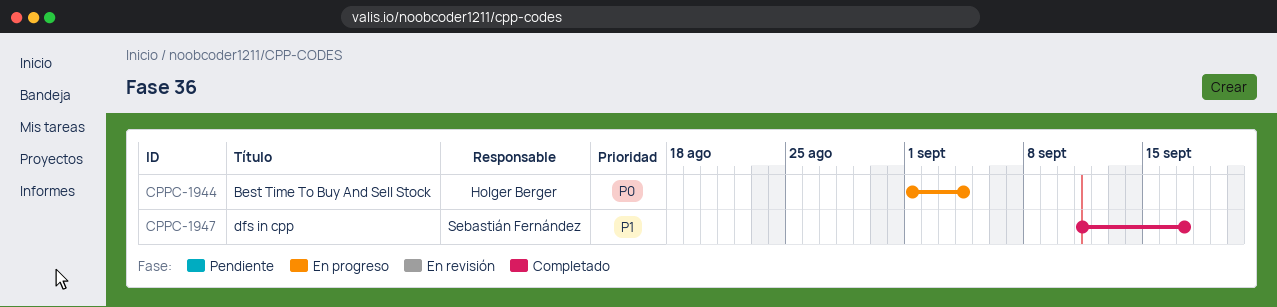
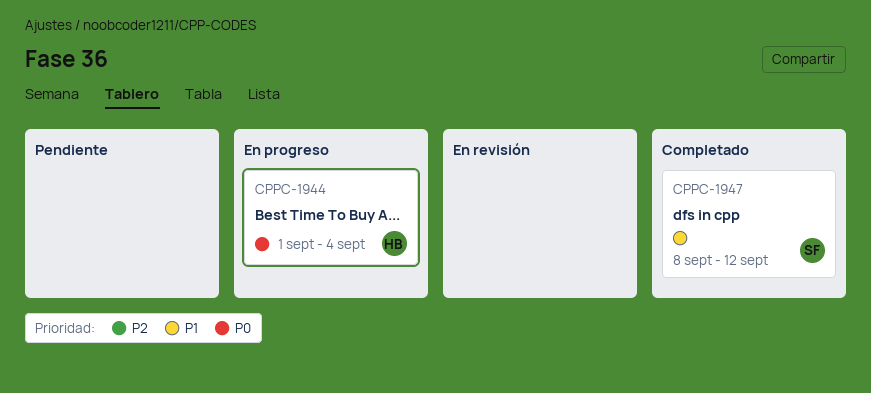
CPPC-1947, start: Sep 11 -> Sep 8
CPPC-1947, due: Sep 17 -> Sep 12

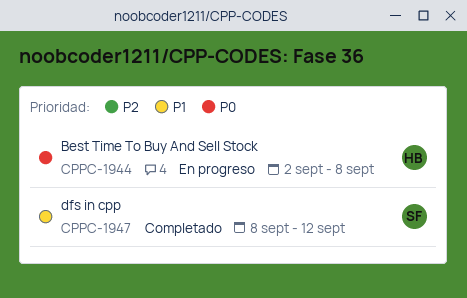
CPPC-1944, start: Sep 1 -> Sep 2
CPPC-1944, due: Sep 4 -> Sep 8

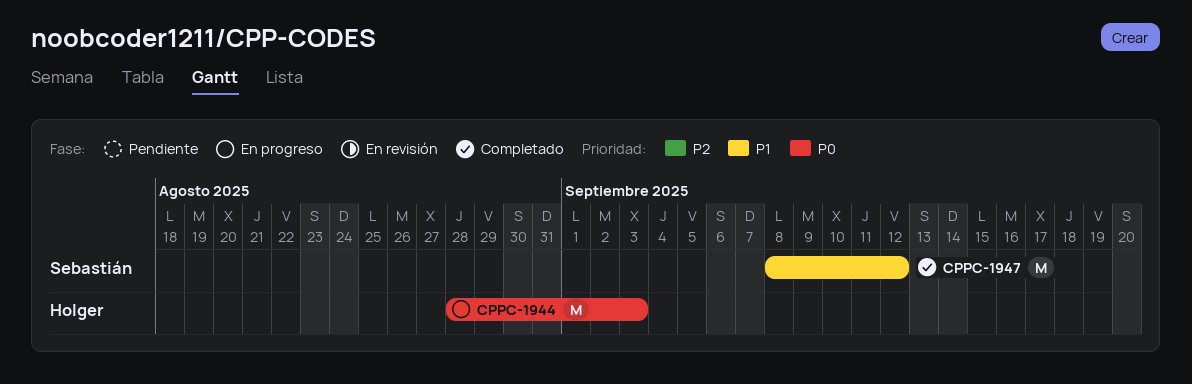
CPPC-1944, start: Sep 2 -> Aug 28
CPPC-1944, due: Sep 8 -> Sep 3

